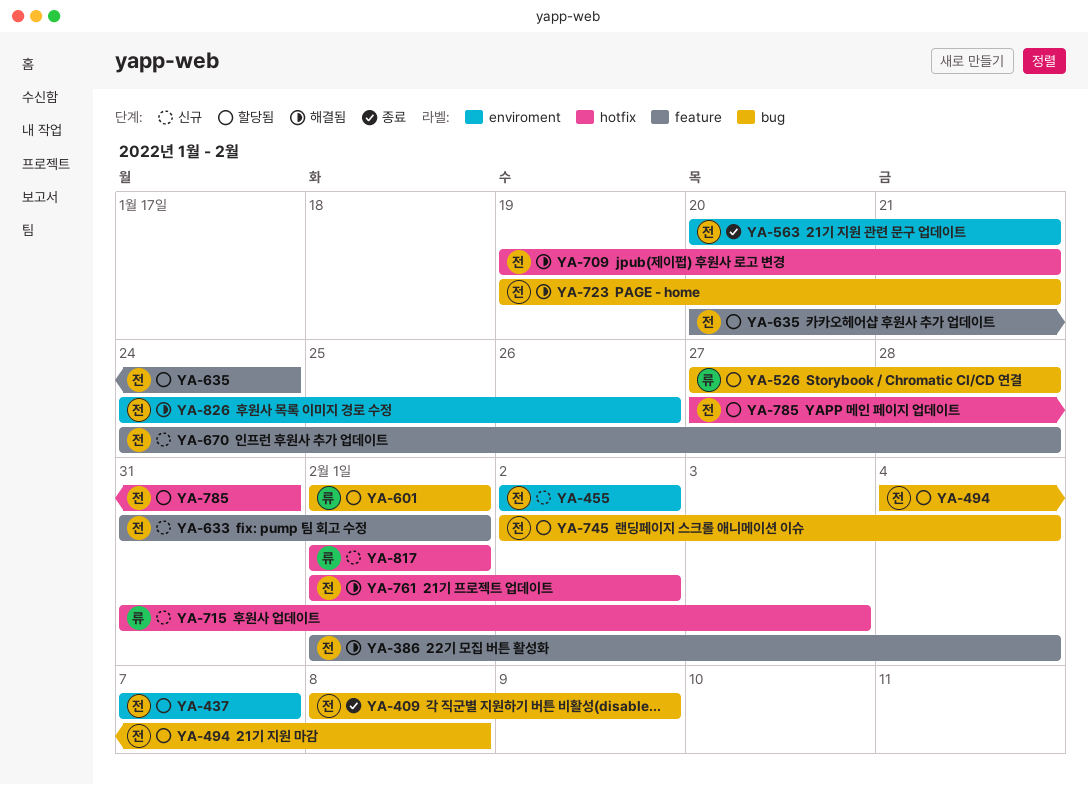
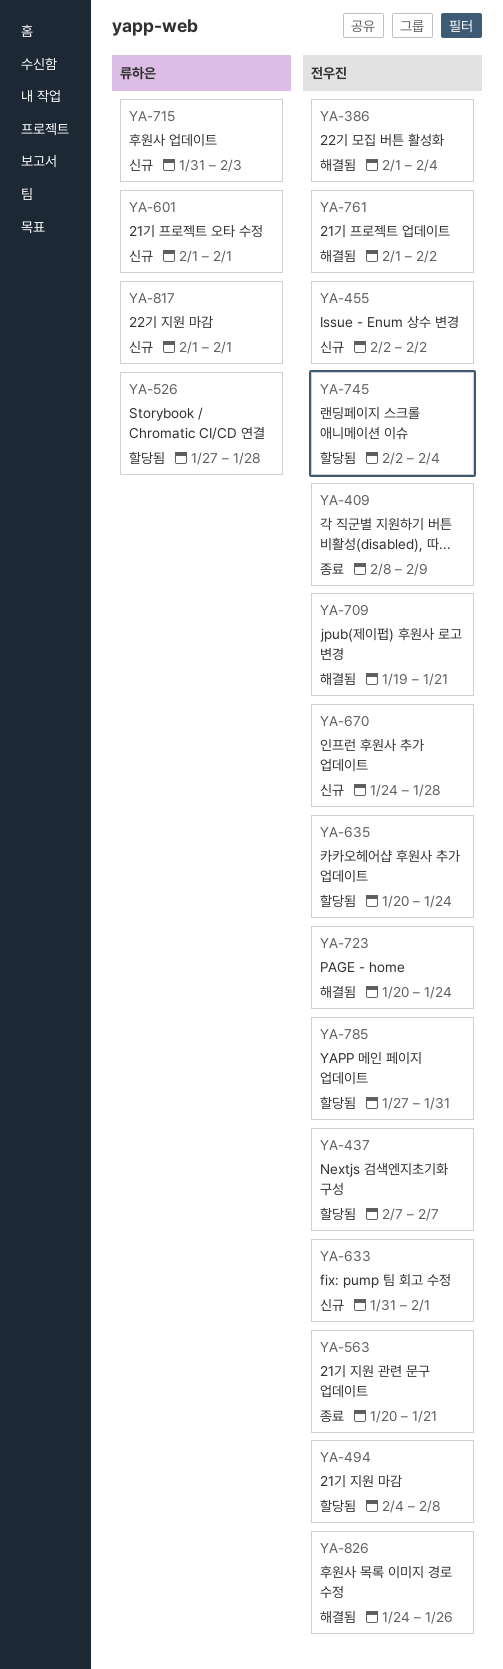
YA-601, status: 할당됨 -> 신규
YA-723, start: Jan 19 -> Jan 20
YA-723, due: Jan 21 -> Jan 24

